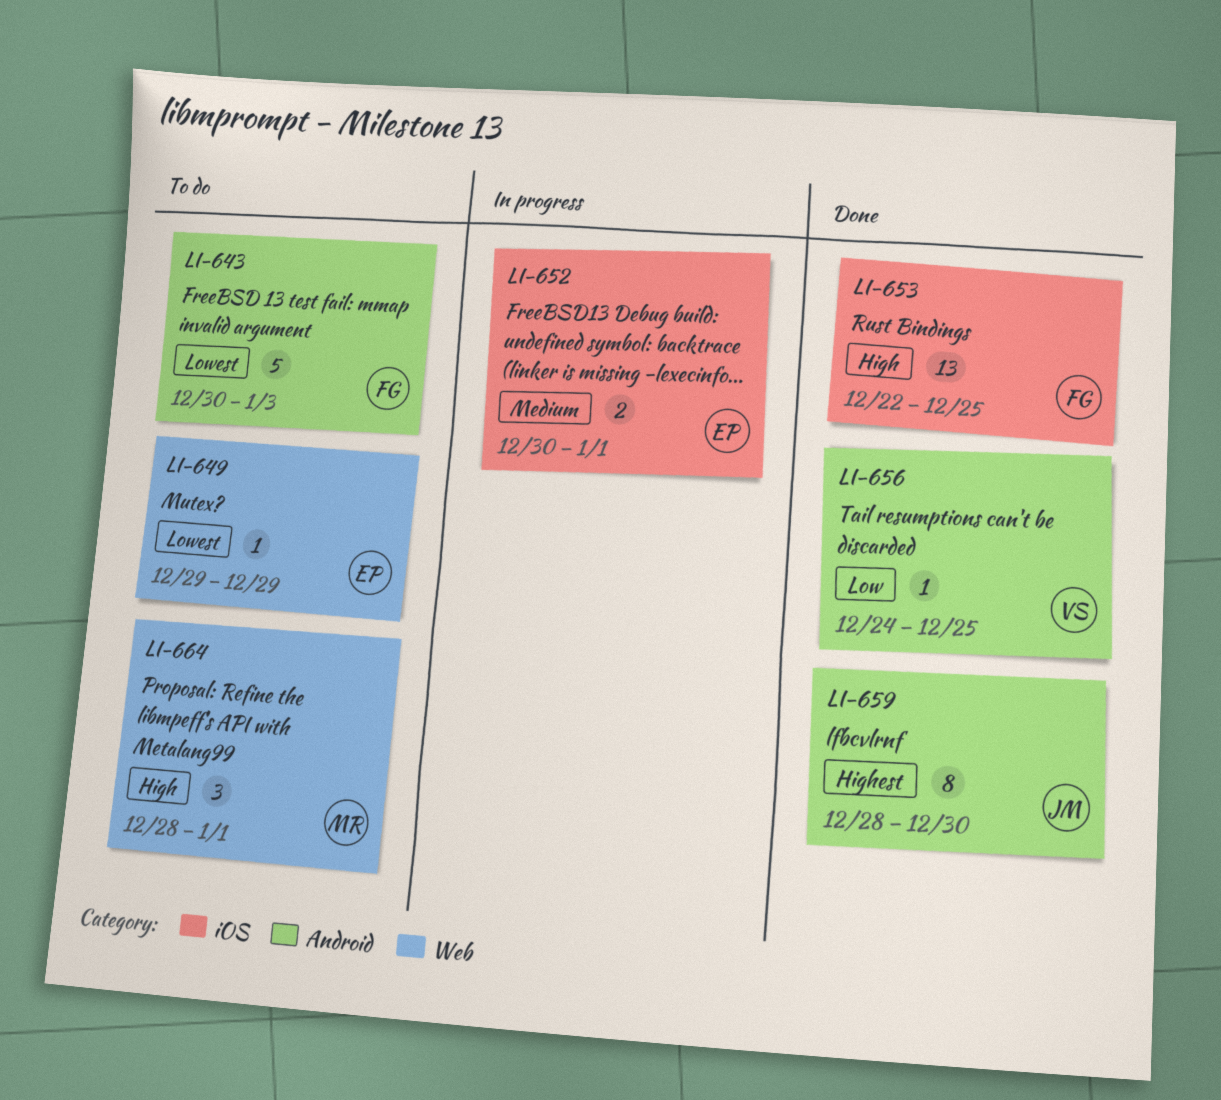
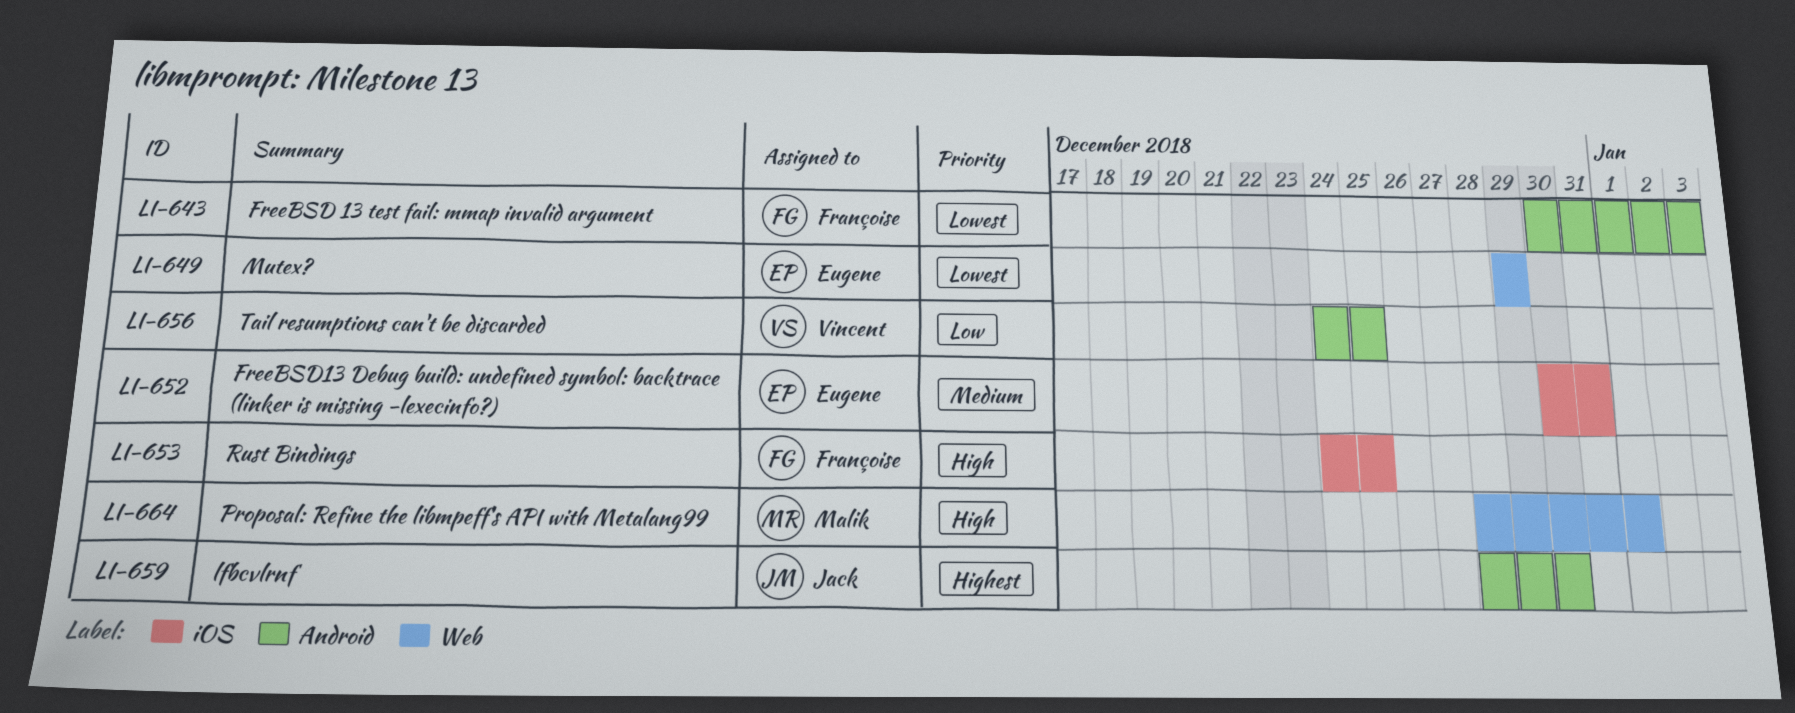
LI-652, due: Jan 1 -> Dec 31
LI-653, start: Dec 22 -> Dec 24

